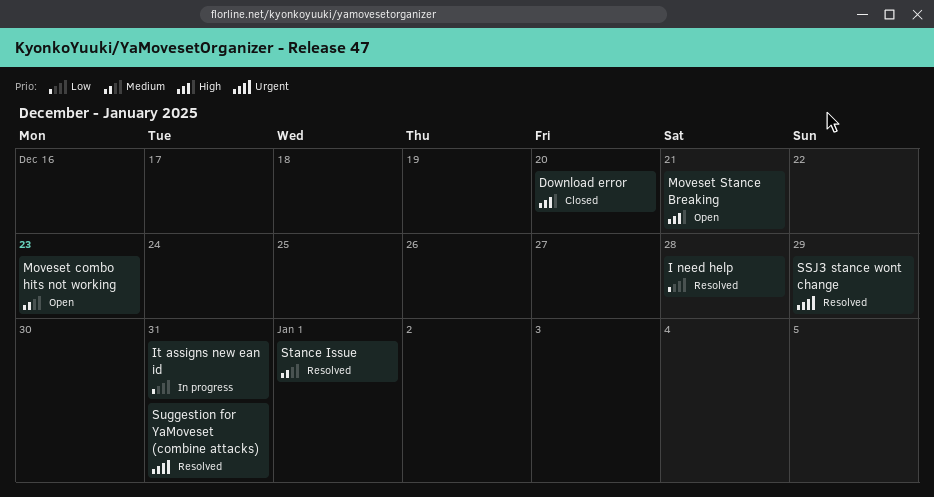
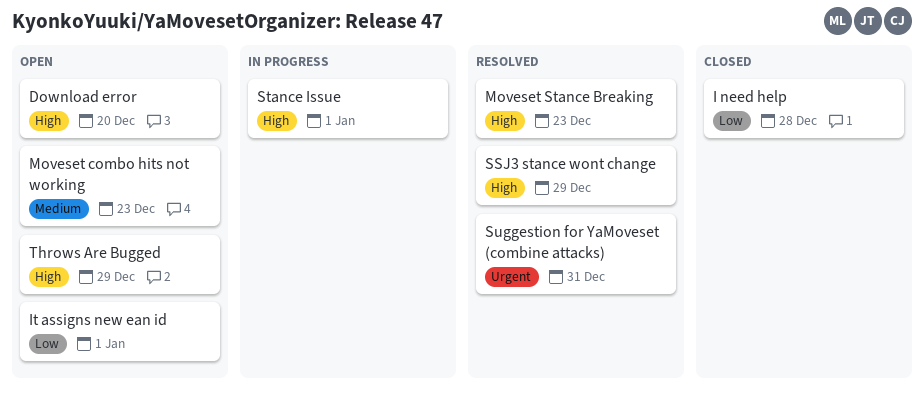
Download error, status: Closed -> Open
I need help, status: Resolved -> Closed
It assigns new ean id, status: In progress -> Open
It assigns new ean id, due: Dec 31 -> Jan 1
Moveset Stance Breaking, status: Open -> Resolved
Moveset Stance Breaking, due: Dec 21 -> Dec 23
SSJ3 stance wont change, priority: Urgent -> High
Stance Issue, status: Resolved -> In progress
Stance Issue, priority: Medium -> High
Throws Are Bugged: none -> present

